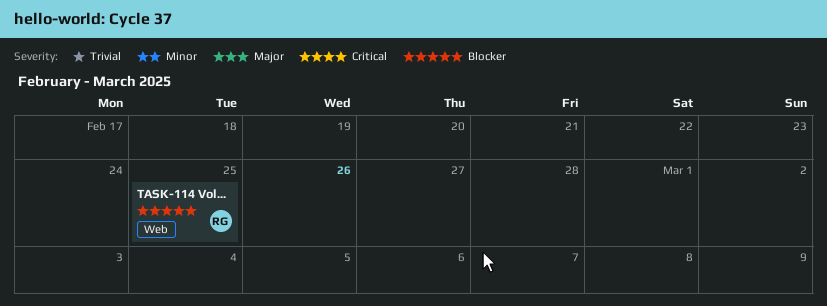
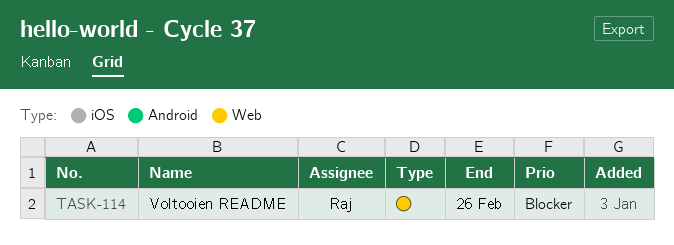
TASK-114, due: Feb 25 -> Feb 26

